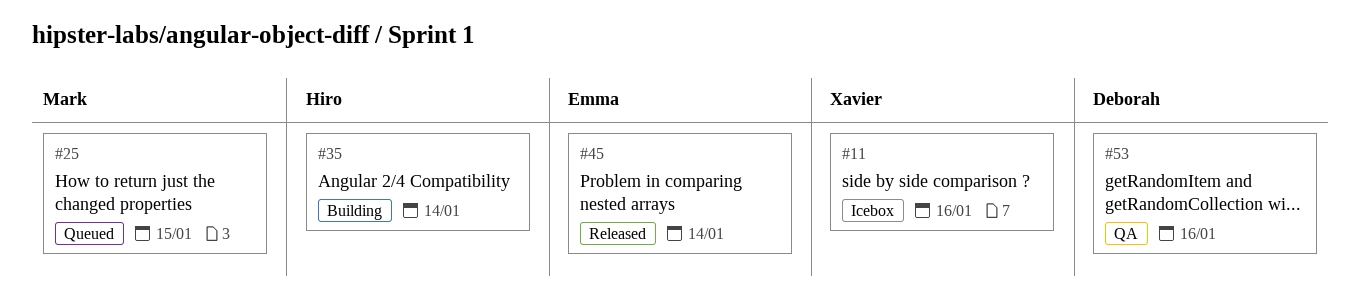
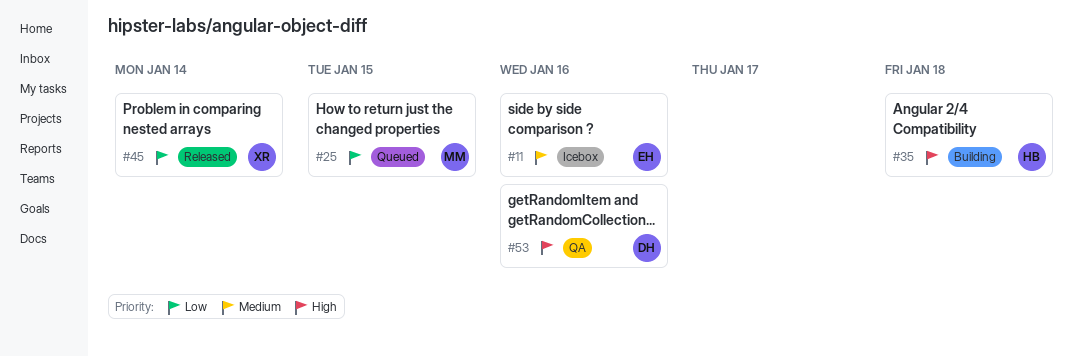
#11, owner: Xavier -> Emma
#35, due: Jan 14 -> Jan 18
#45, owner: Emma -> Xavier

